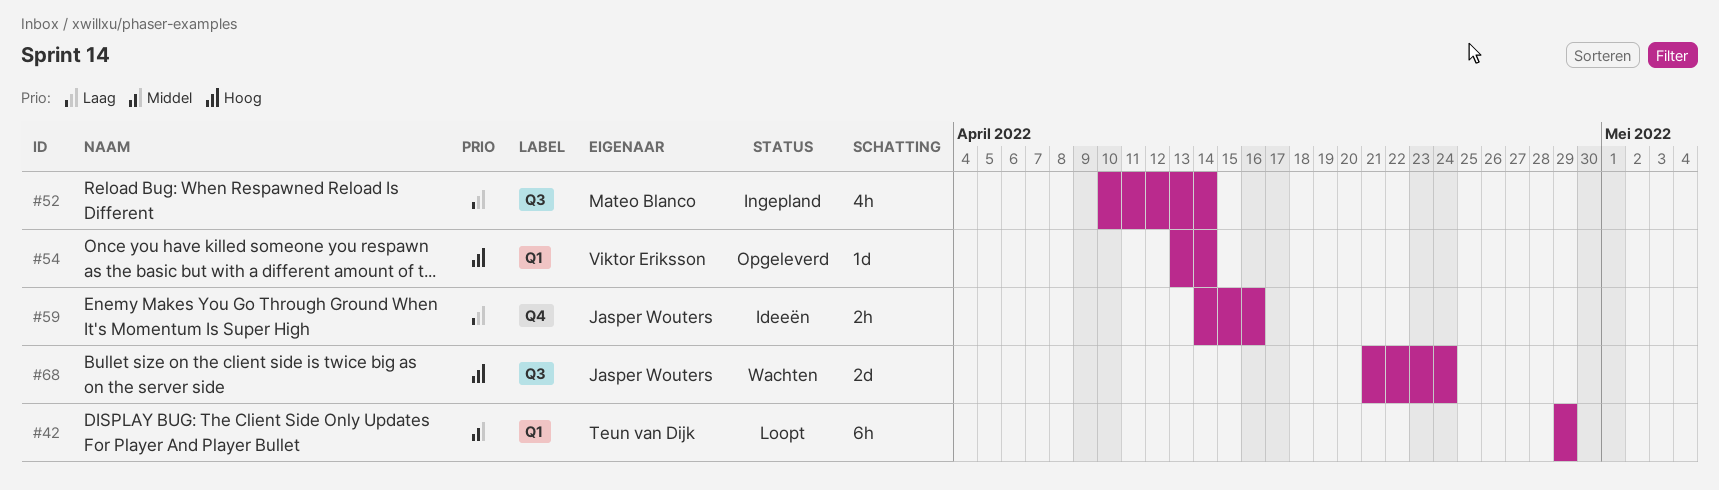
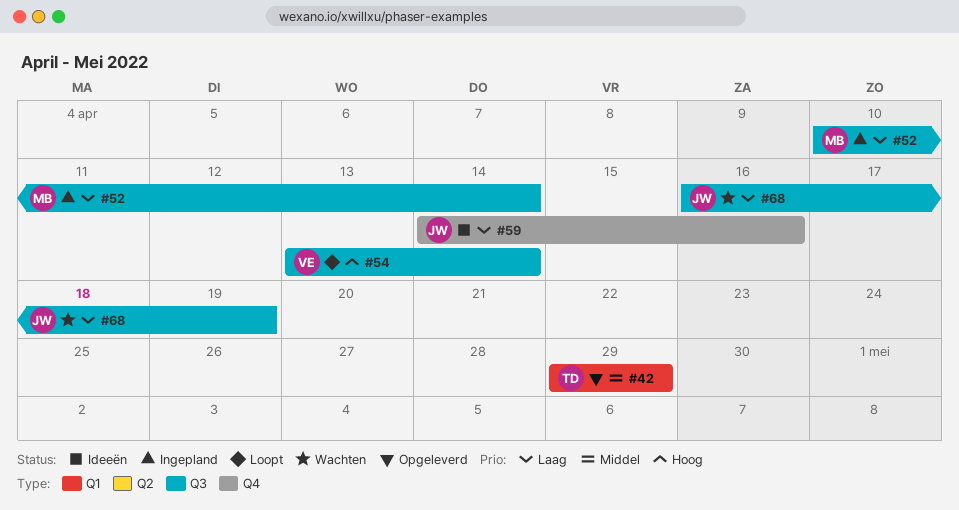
#42, status: Loopt -> Opgeleverd
#54, status: Opgeleverd -> Loopt
#54, label: Q1 -> Q3
#68, priority: Hoog -> Laag
#68, start: Apr 21 -> Apr 16
#68, due: Apr 24 -> Apr 19

